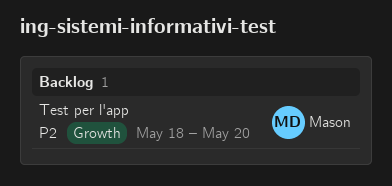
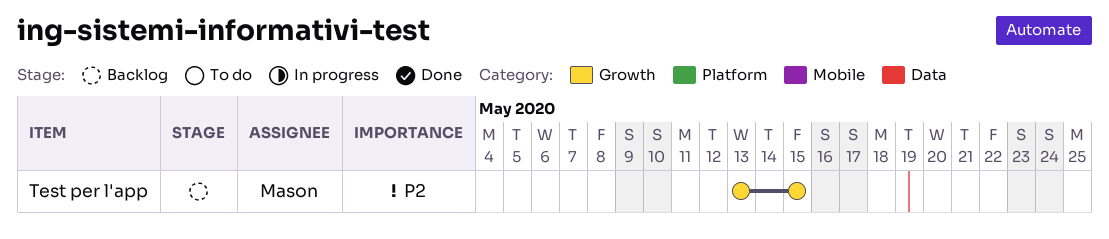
Test per l'app, start: May 18 -> May 13
Test per l'app, due: May 20 -> May 15

